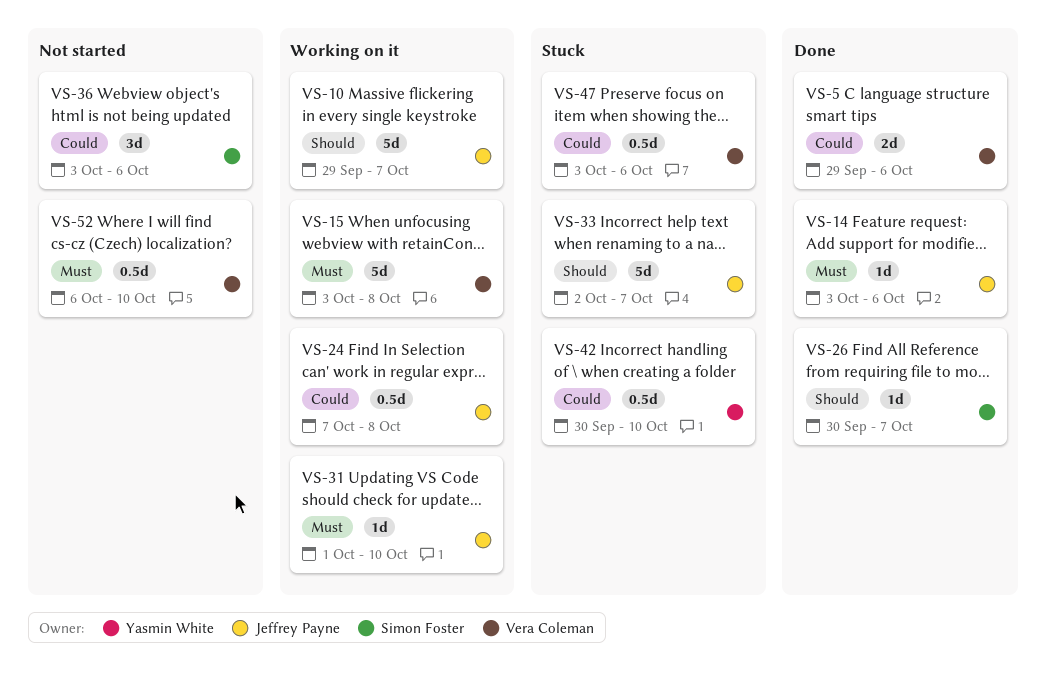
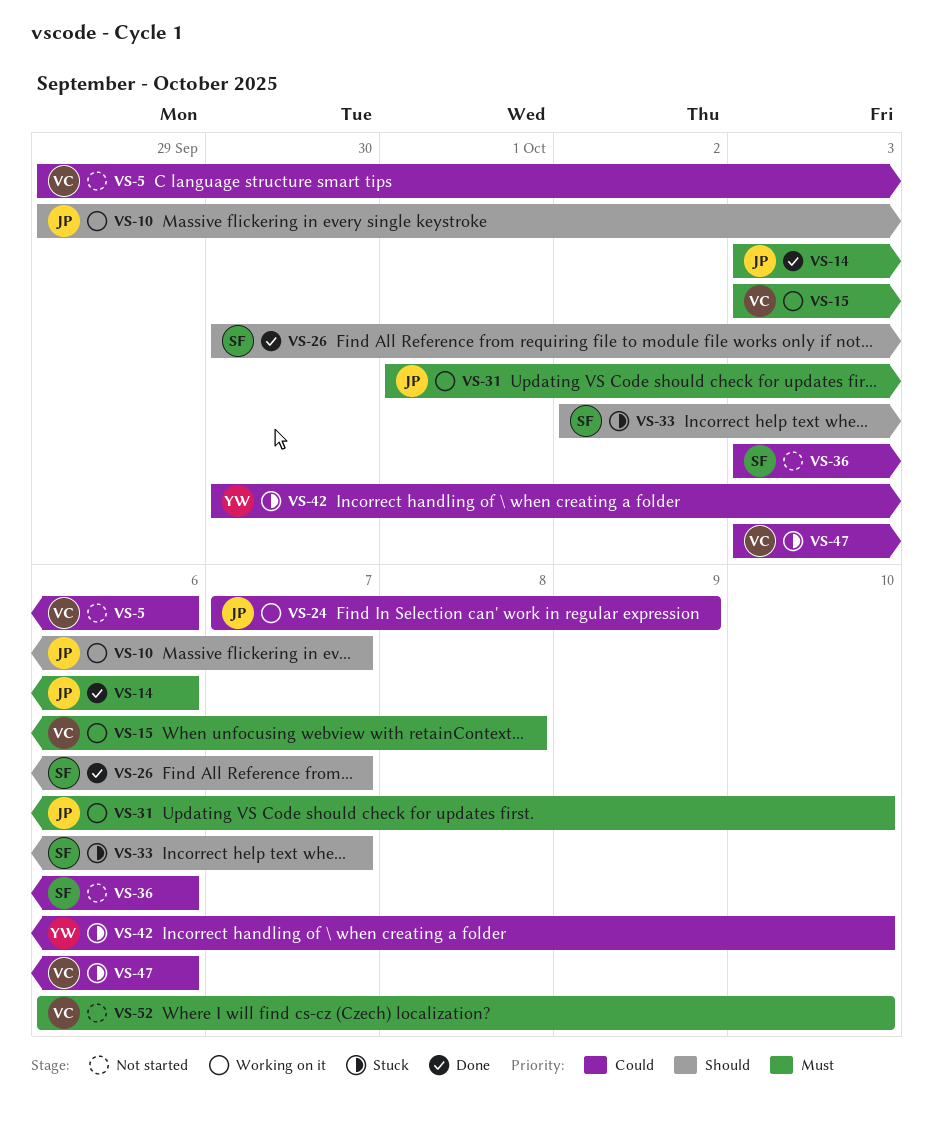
VS-5, status: Done -> Not started
VS-24, due: Oct 8 -> Oct 9
VS-33, owner: Jeffrey Payne -> Simon Foster

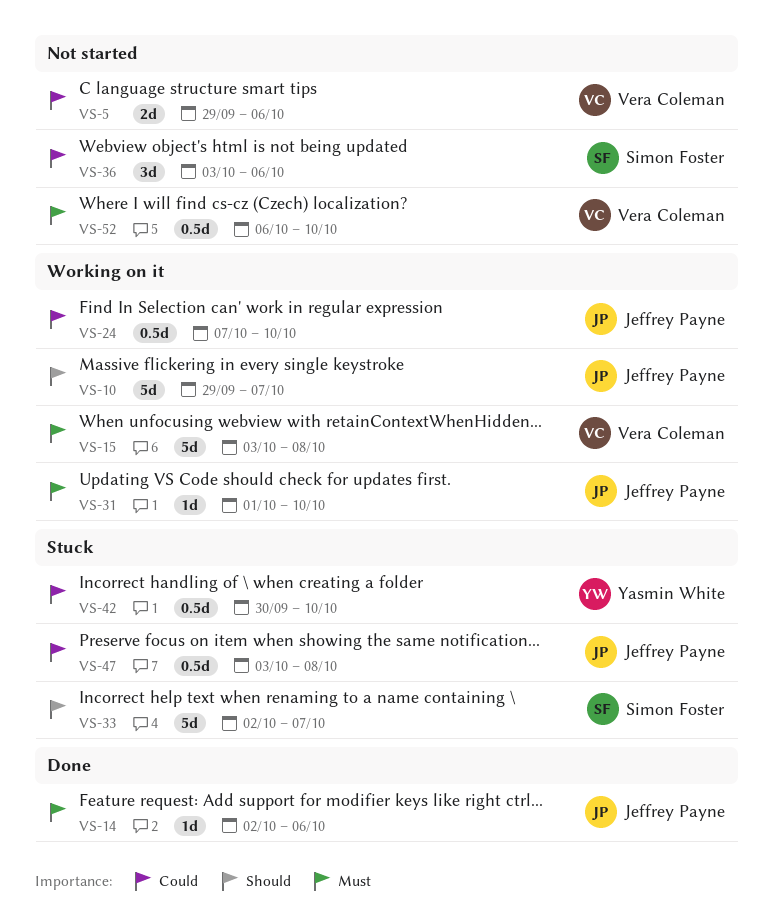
VS-14, start: Oct 3 -> Oct 2
VS-24, due: Oct 9 -> Oct 10
VS-26: present -> none
VS-47, owner: Vera Coleman -> Jeffrey Payne
VS-47, due: Oct 6 -> Oct 8

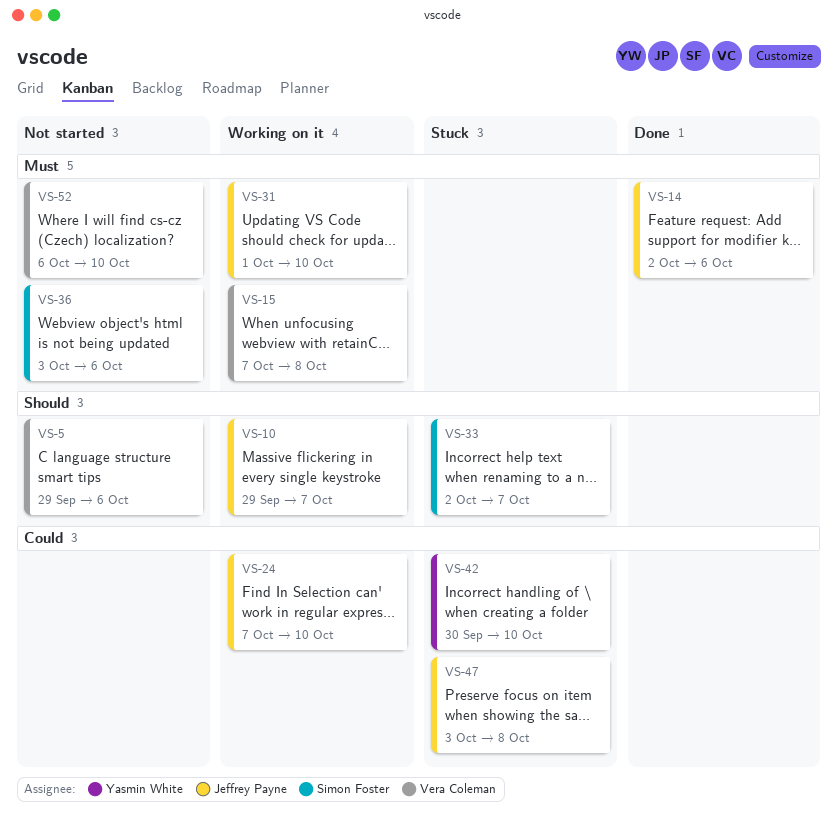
VS-5, priority: Could -> Should
VS-15, start: Oct 3 -> Oct 7
VS-36, priority: Could -> Must

